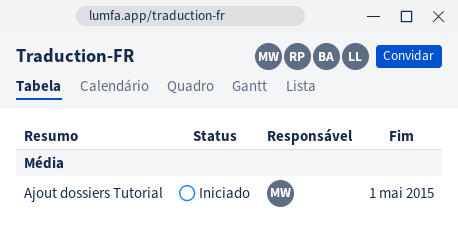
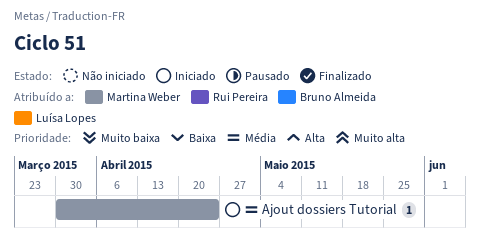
Ajout dossiers Tutorial, due: May 1 -> Apr 24

